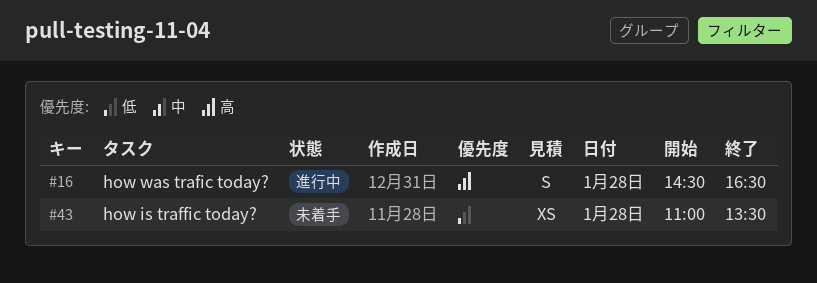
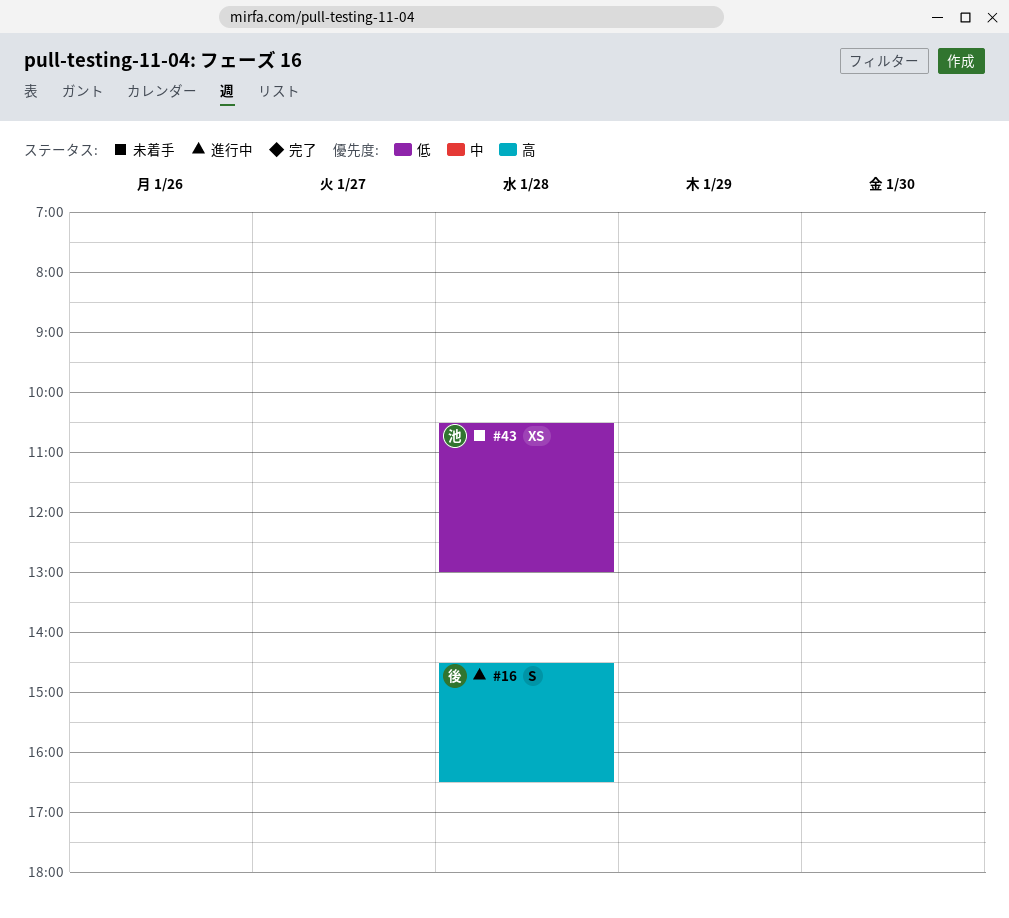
#43, begins: 11:00 -> 10:30
#43, ends: 13:30 -> 13:00

